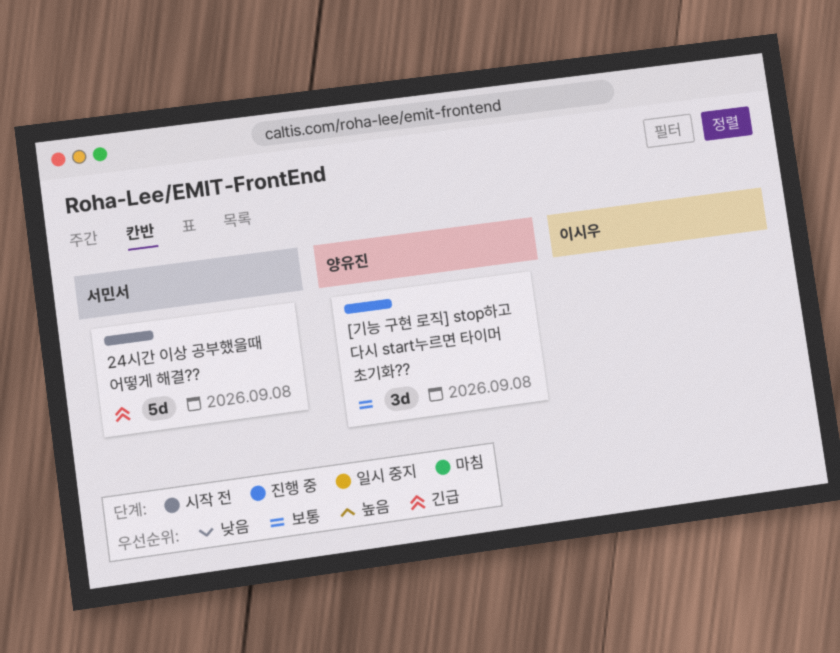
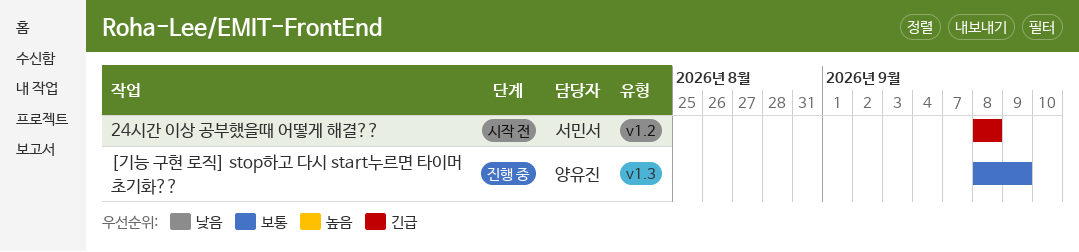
[기능 구현 로직] stop하고 다시 start누르면 타이머 초기화??, due: Sep 8 -> Sep 9

